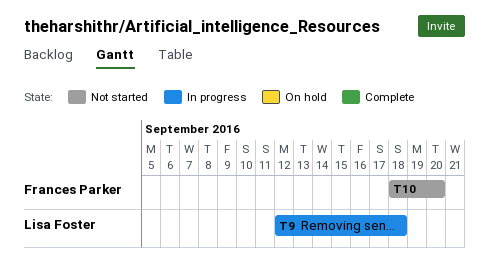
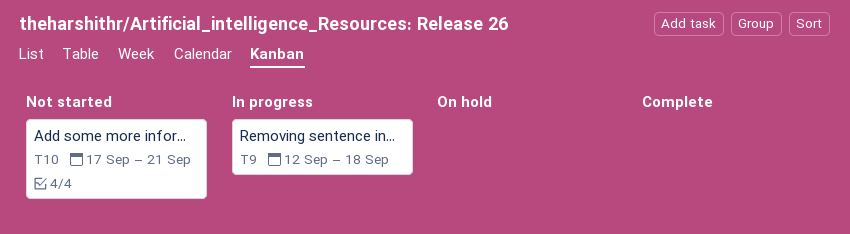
T10, start: Sep 18 -> Sep 17
T10, due: Sep 20 -> Sep 21

